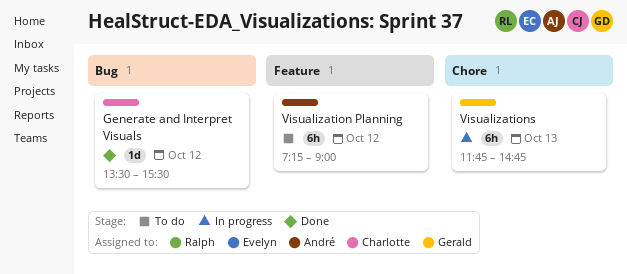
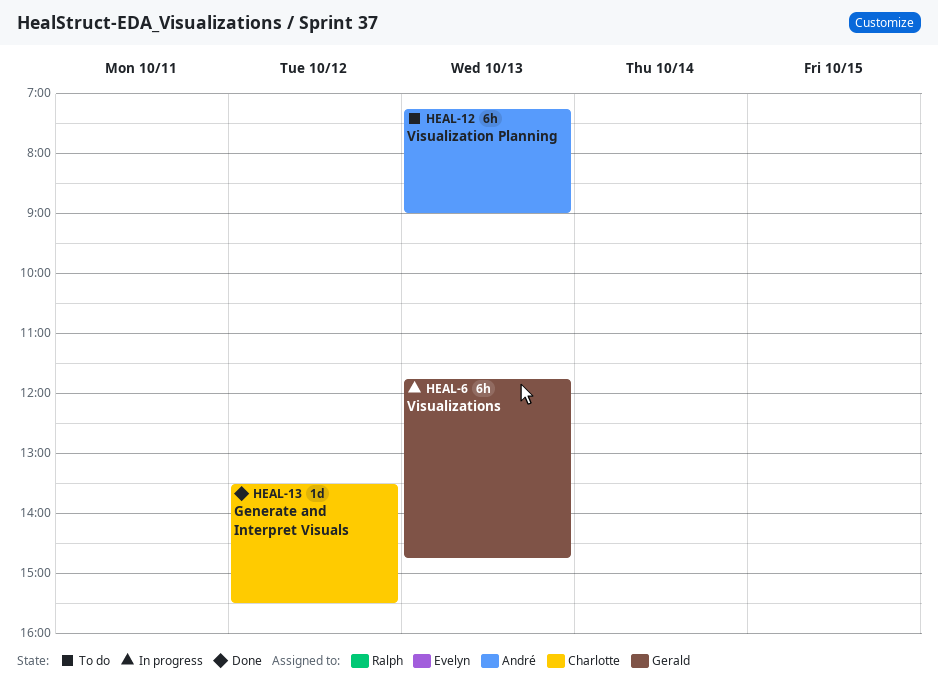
Visualization Planning, day: Oct 12 -> Oct 13

